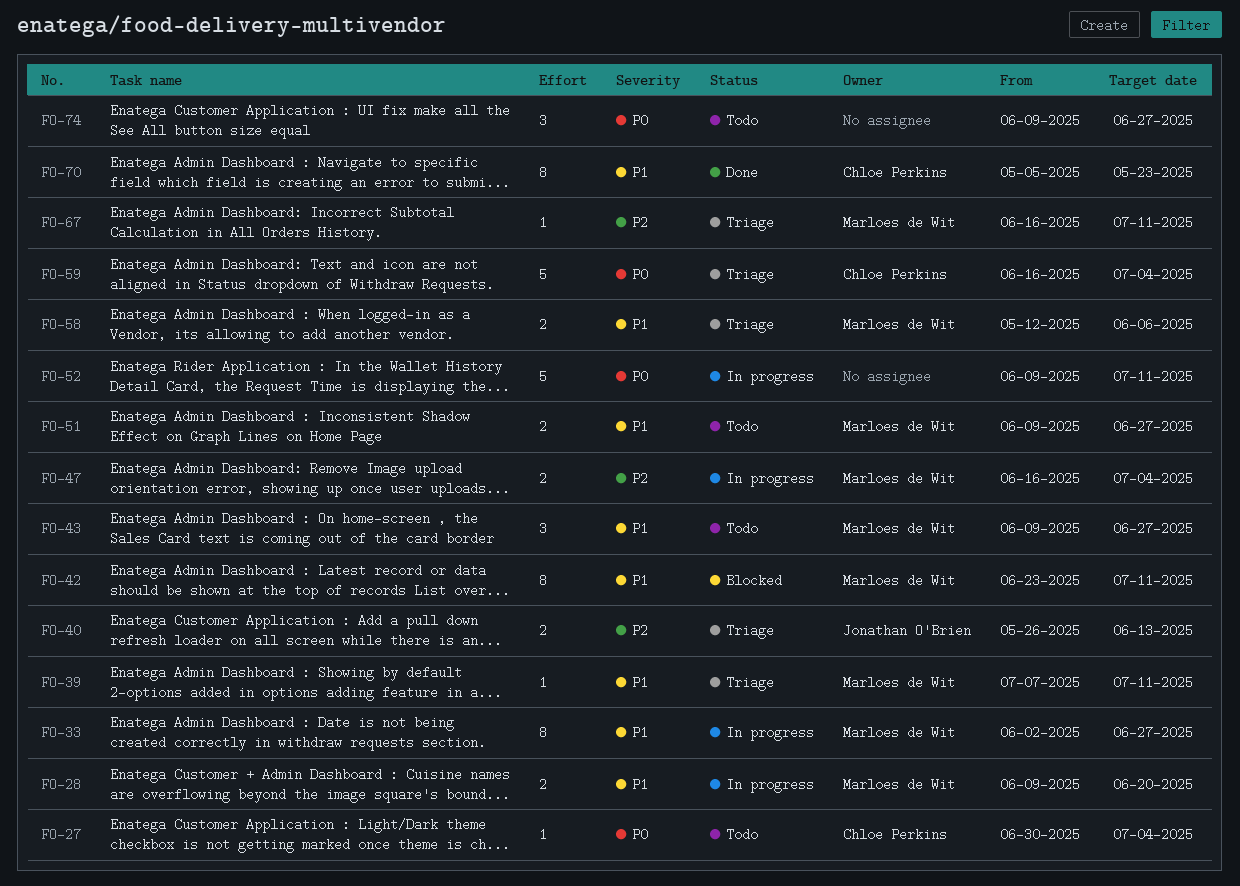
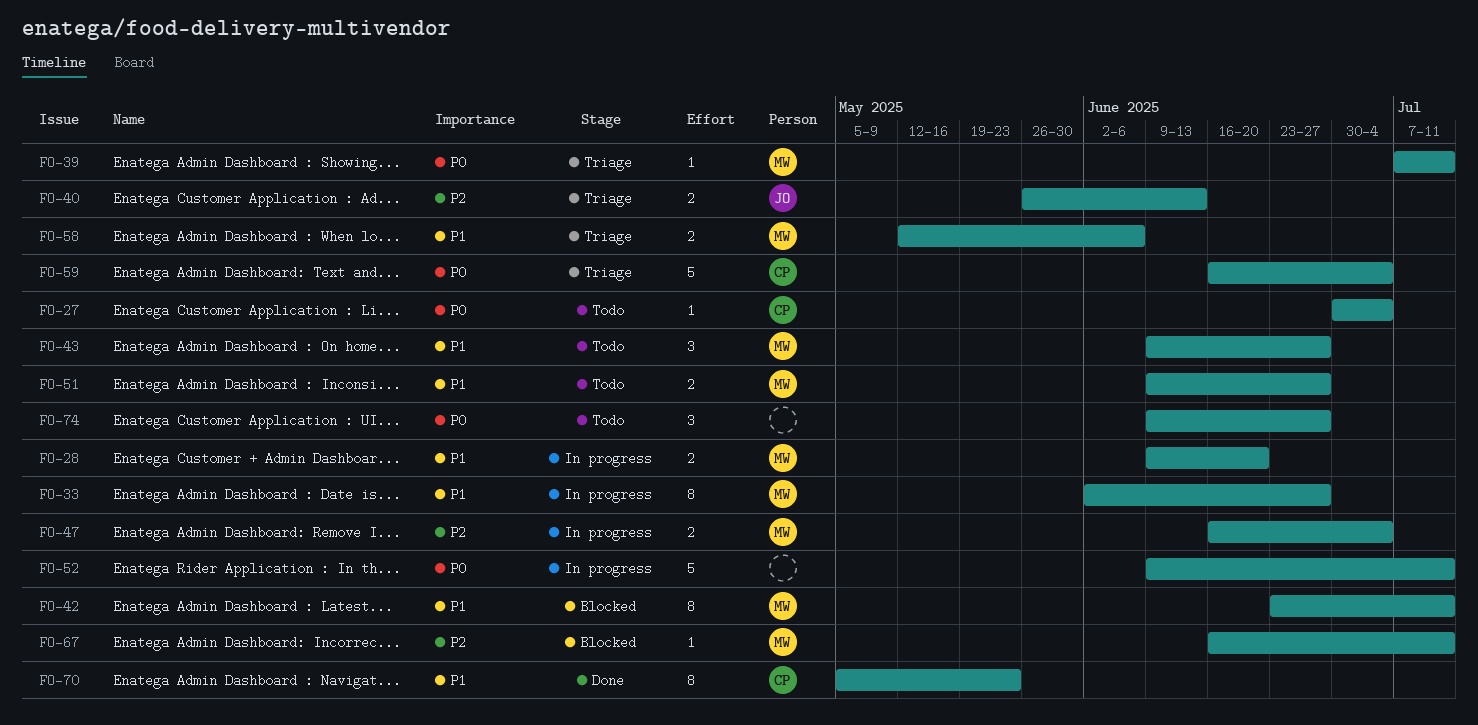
FO-39, priority: P1 -> P0
FO-67, status: Triage -> Blocked

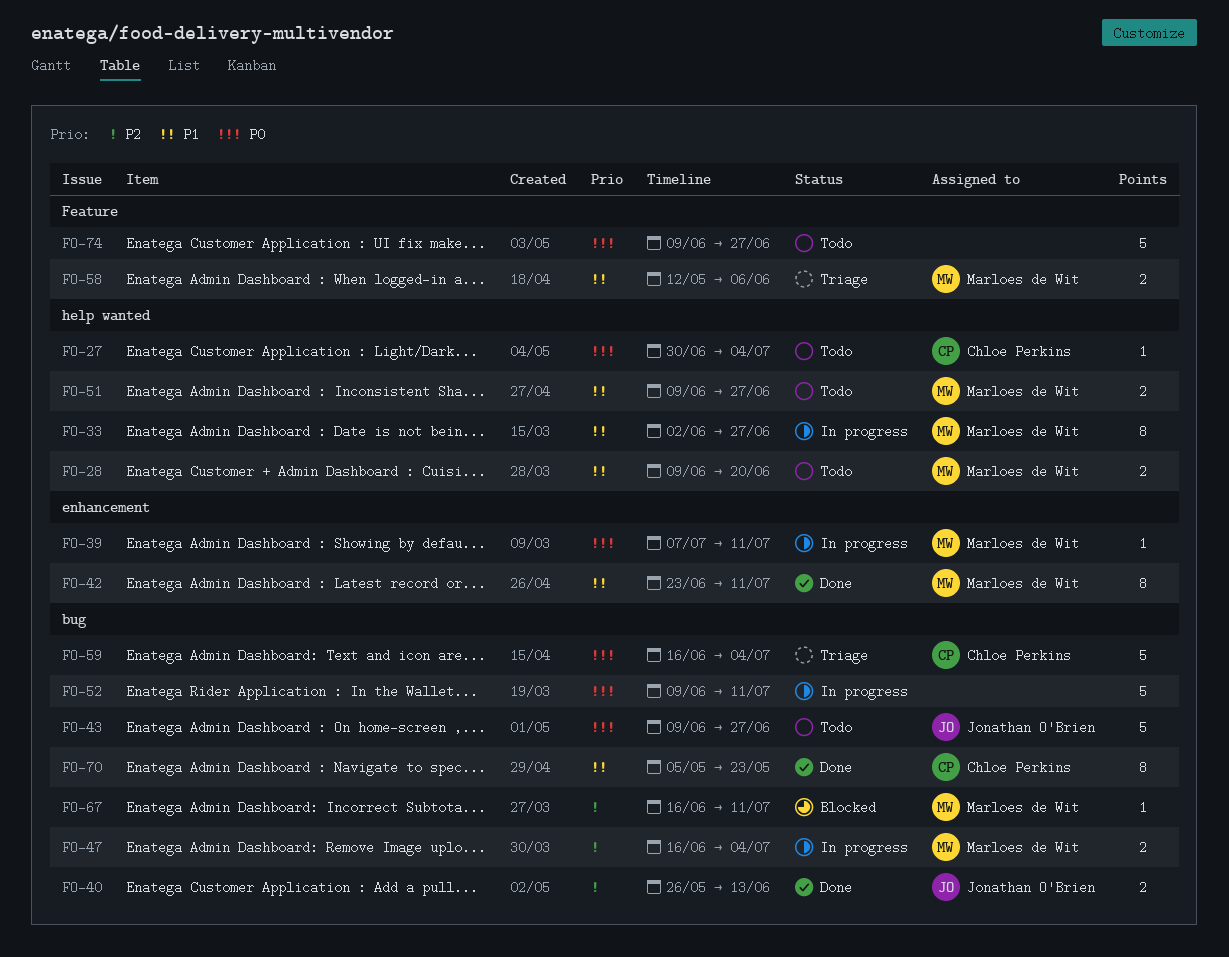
FO-28, status: In progress -> Todo
FO-39, status: Triage -> In progress
FO-40, status: Triage -> Done
FO-42, status: Blocked -> Done
FO-43, owner: Marloes de Wit -> Jonathan O'Brien
FO-43, priority: P1 -> P0
FO-43, estimate: 3 -> 5
FO-74, estimate: 3 -> 5

